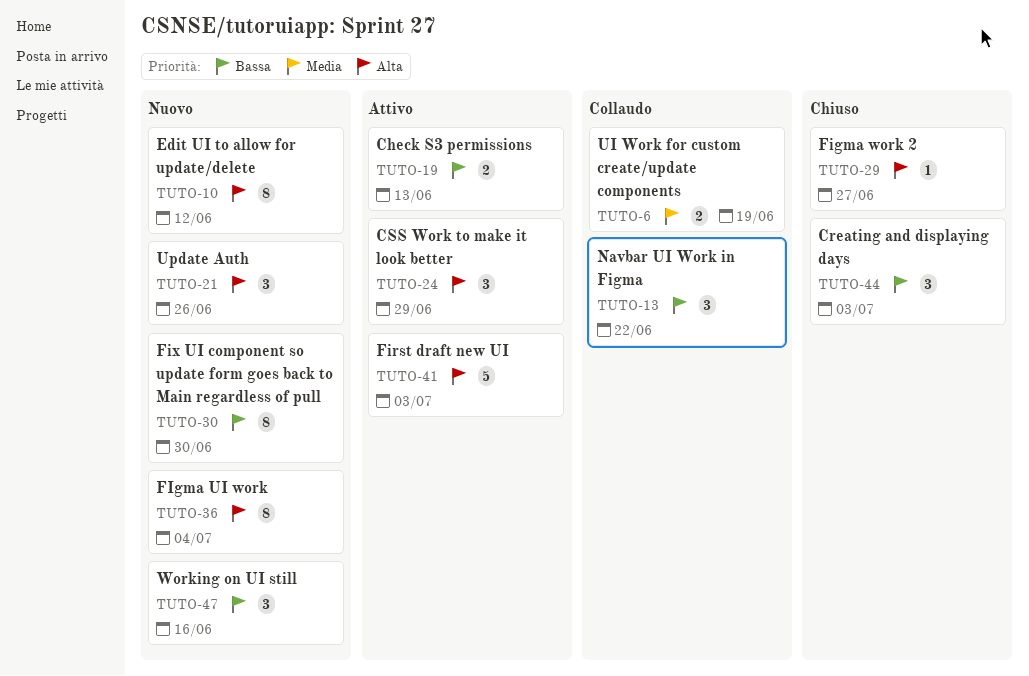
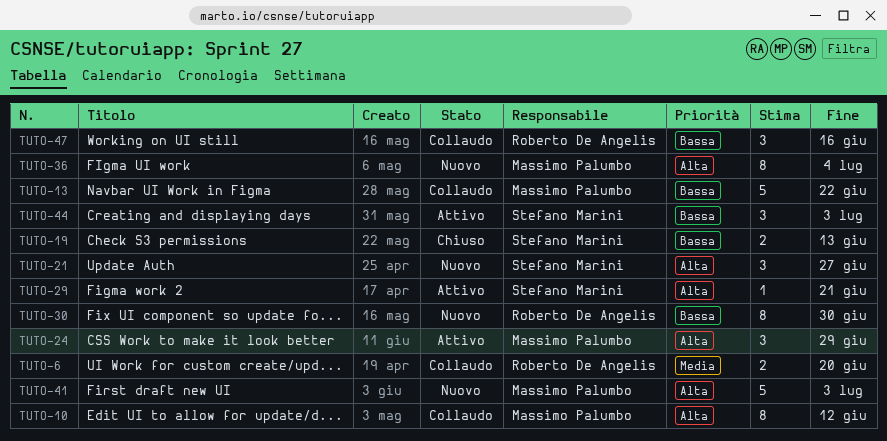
TUTO-6, due: Jun 19 -> Jun 20
TUTO-10, status: Nuovo -> Collaudo
TUTO-13, estimate: 3 -> 5
TUTO-19, status: Attivo -> Chiuso
TUTO-21, due: Jun 26 -> Jun 27
TUTO-29, status: Chiuso -> Attivo
TUTO-29, due: Jun 27 -> Jun 21
TUTO-41, status: Attivo -> Nuovo
TUTO-44, status: Chiuso -> Attivo
TUTO-47, status: Nuovo -> Collaudo

